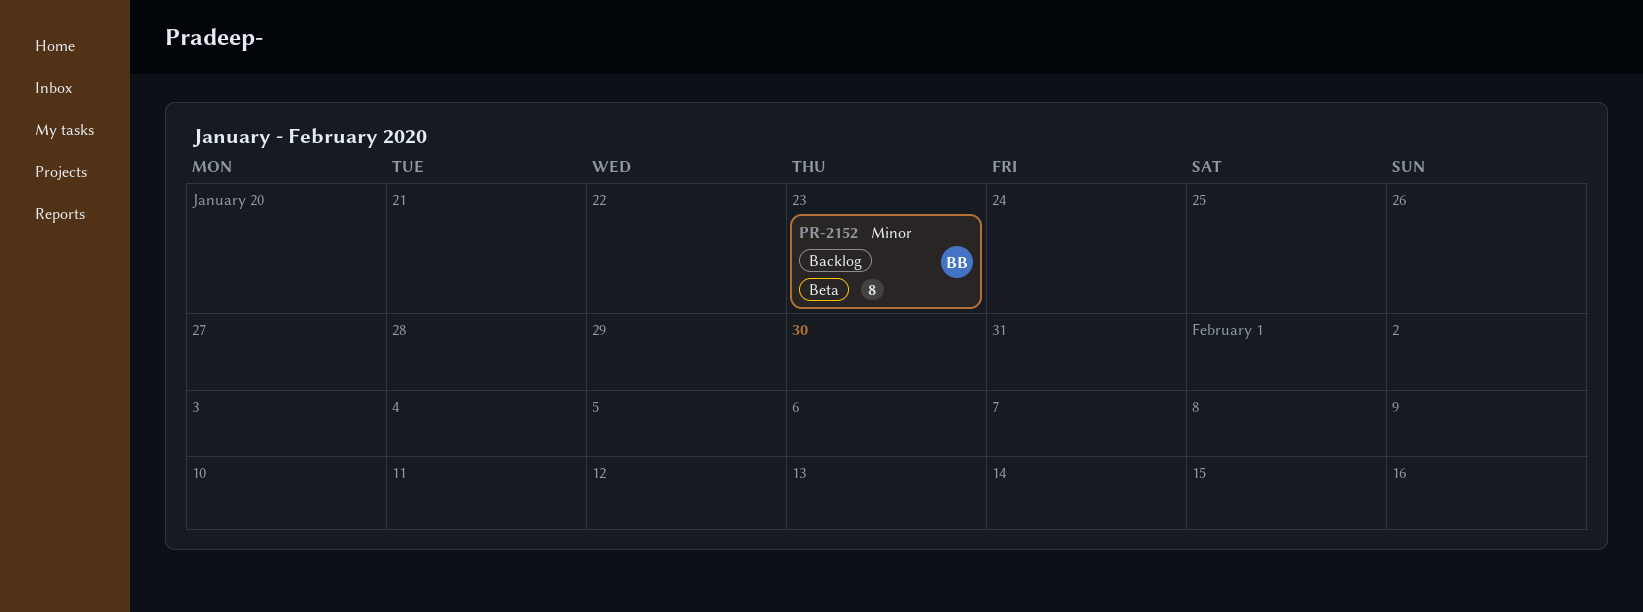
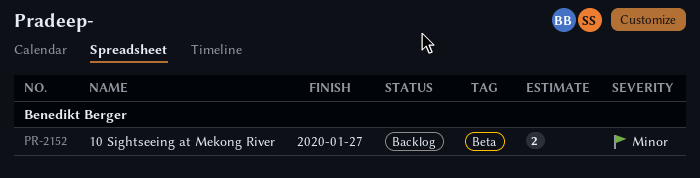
PR-2152, estimate: 8 -> 2
PR-2152, due: Jan 23 -> Jan 27

